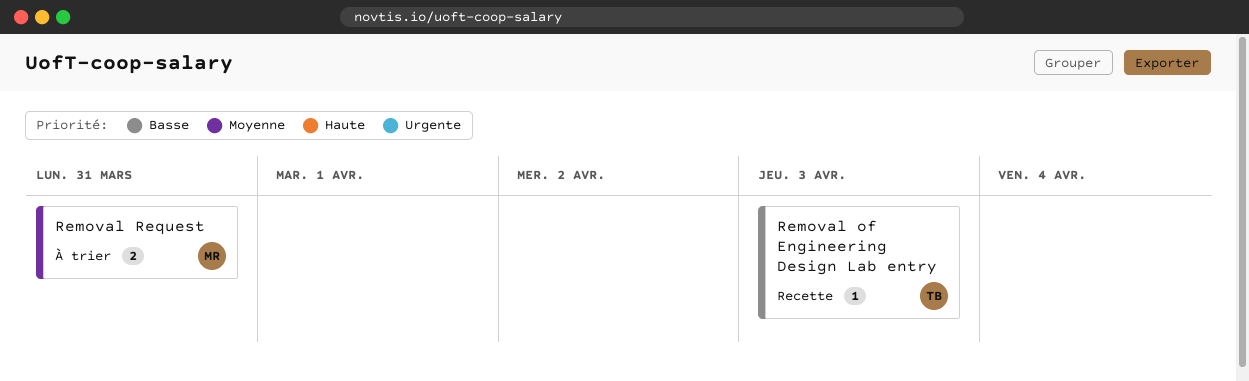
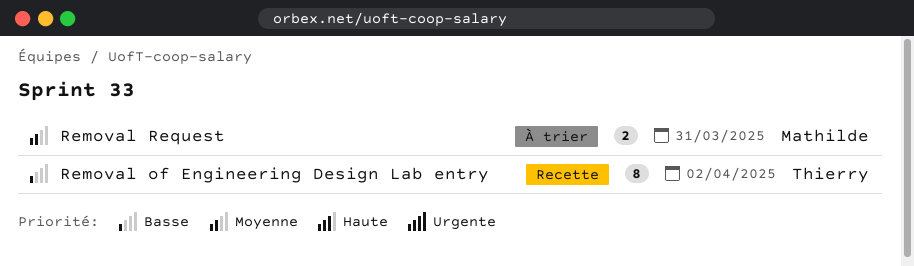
Removal of Engineering Design Lab entry, estimate: 1 -> 8
Removal of Engineering Design Lab entry, due: Apr 3 -> Apr 2

